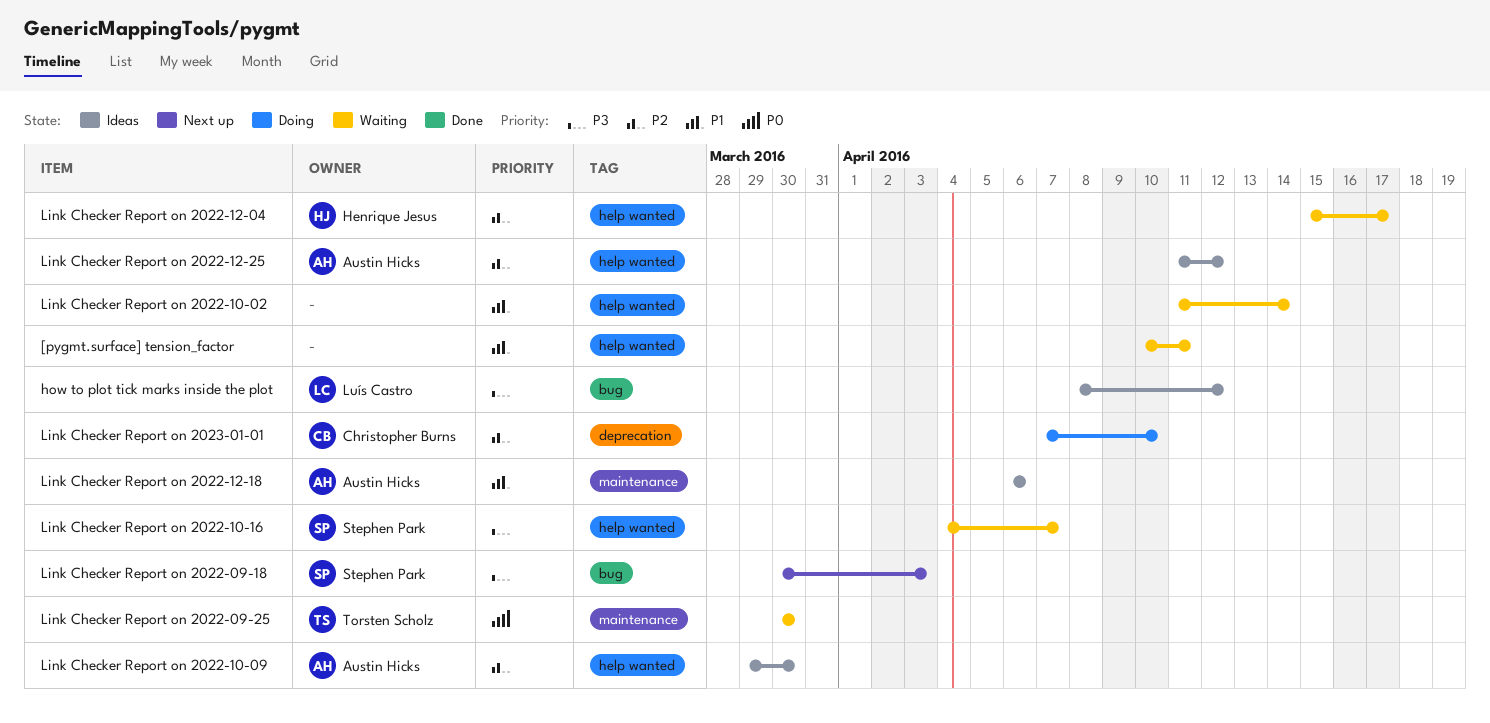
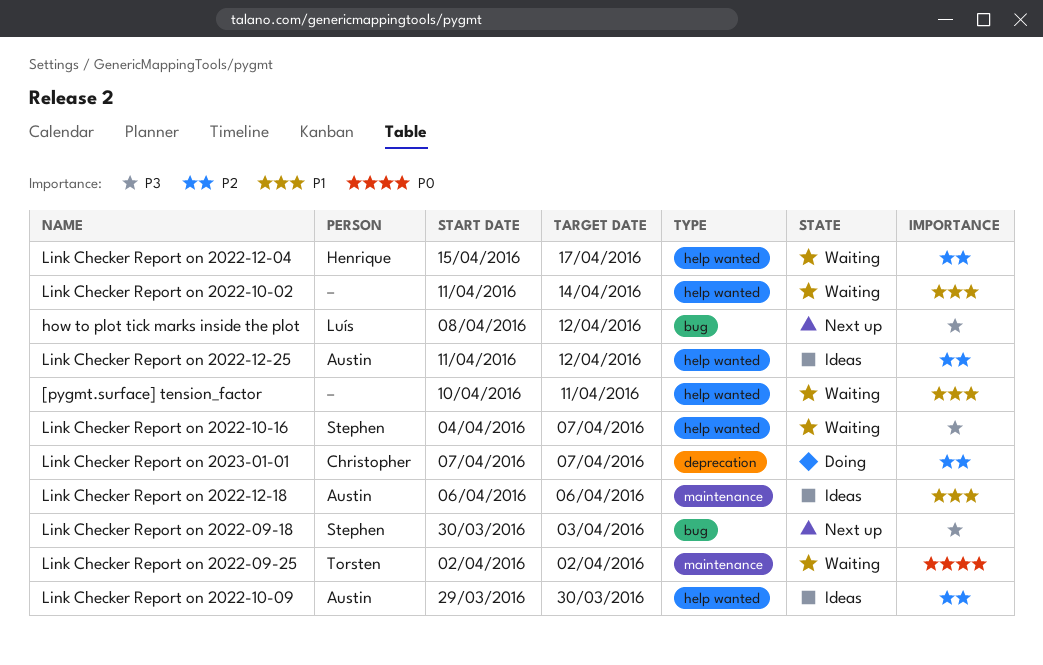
how to plot tick marks inside the plot, status: Ideas -> Next up
Link Checker Report on 2022-09-25, start: Mar 30 -> Apr 2
Link Checker Report on 2022-09-25, due: Mar 30 -> Apr 2
Link Checker Report on 2023-01-01, due: Apr 10 -> Apr 7

